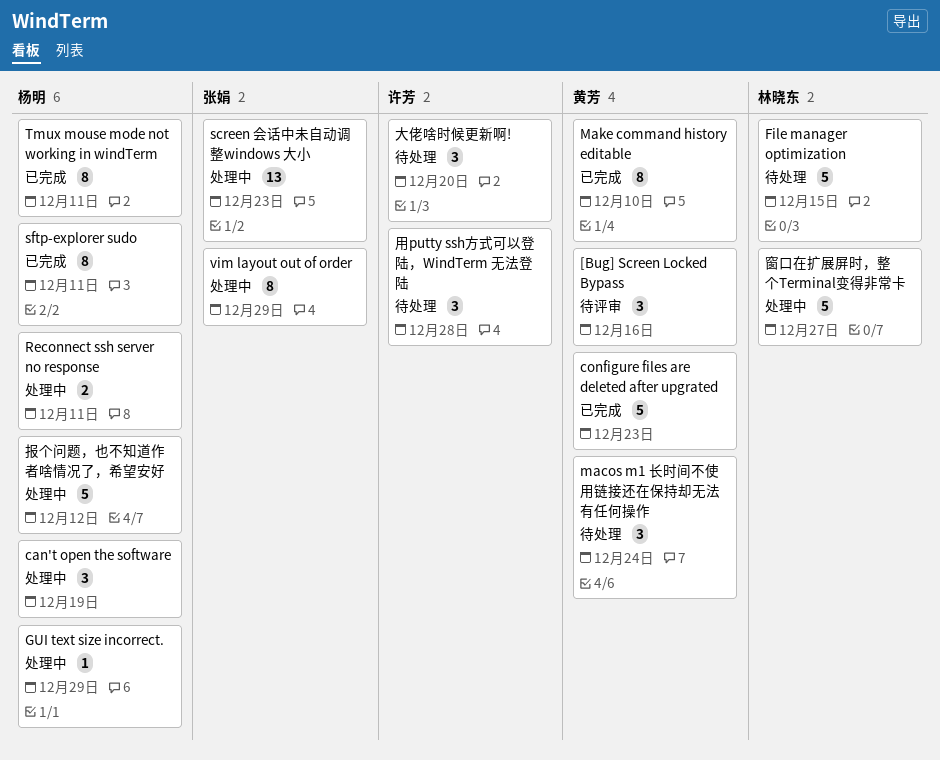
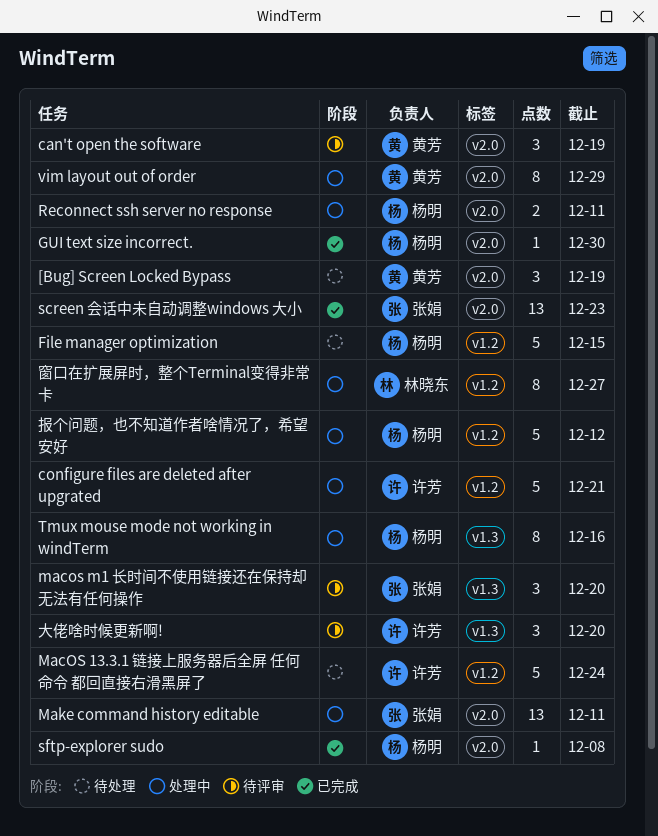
[Bug] Screen Locked Bypass, status: 待评审 -> 待处理
[Bug] Screen Locked Bypass, due: Dec 16 -> Dec 19
can't open the software, status: 处理中 -> 待评审
can't open the software, owner: 杨明 -> 黄芳
configure files are deleted after upgrated, status: 已完成 -> 处理中
configure files are deleted after upgrated, owner: 黄芳 -> 许芳
configure files are deleted after upgrated, due: Dec 23 -> Dec 21
File manager optimization, owner: 林晓东 -> 杨明
GUI text size incorrect., status: 处理中 -> 已完成
GUI text size incorrect., due: Dec 29 -> Dec 30
MacOS 13.3.1 链接上服务器后全屏 任何命令 都回直接右滑黑屏了: none -> present
macos m1 长时间不使用链接还在保持却无法有任何操作, status: 待处理 -> 待评审
macos m1 长时间不使用链接还在保持却无法有任何操作, owner: 黄芳 -> 张娟
macos m1 长时间不使用链接还在保持却无法有任何操作, due: Dec 24 -> Dec 20
Make command history editable, status: 已完成 -> 处理中
Make command history editable, owner: 黄芳 -> 张娟
Make command history editable, estimate: 8 -> 13
Make command history editable, due: Dec 10 -> Dec 11
screen 会话中未自动调整windows 大小, status: 处理中 -> 已完成
sftp-explorer sudo, estimate: 8 -> 1
sftp-explorer sudo, due: Dec 11 -> Dec 8
Tmux mouse mode not working in windTerm, status: 已完成 -> 处理中
Tmux mouse mode not working in windTerm, due: Dec 11 -> Dec 16
vim layout out of order, owner: 张娟 -> 黄芳
大佬啥时候更新啊!, status: 待处理 -> 待评审
用putty ssh方式可以登陆，WindTerm 无法登陆: present -> none
窗口在扩展屏时，整个Terminal变得非常卡, estimate: 5 -> 8

